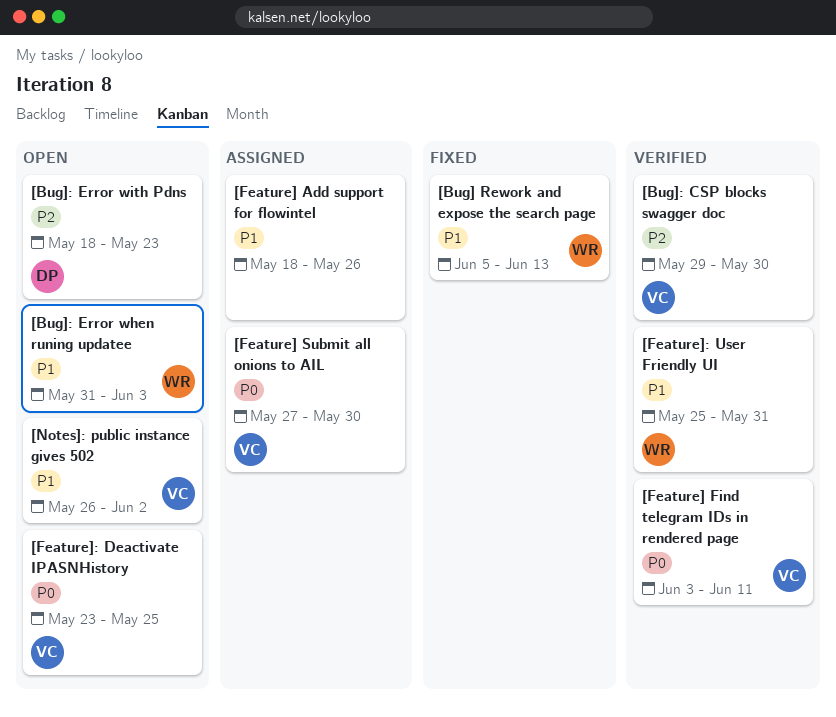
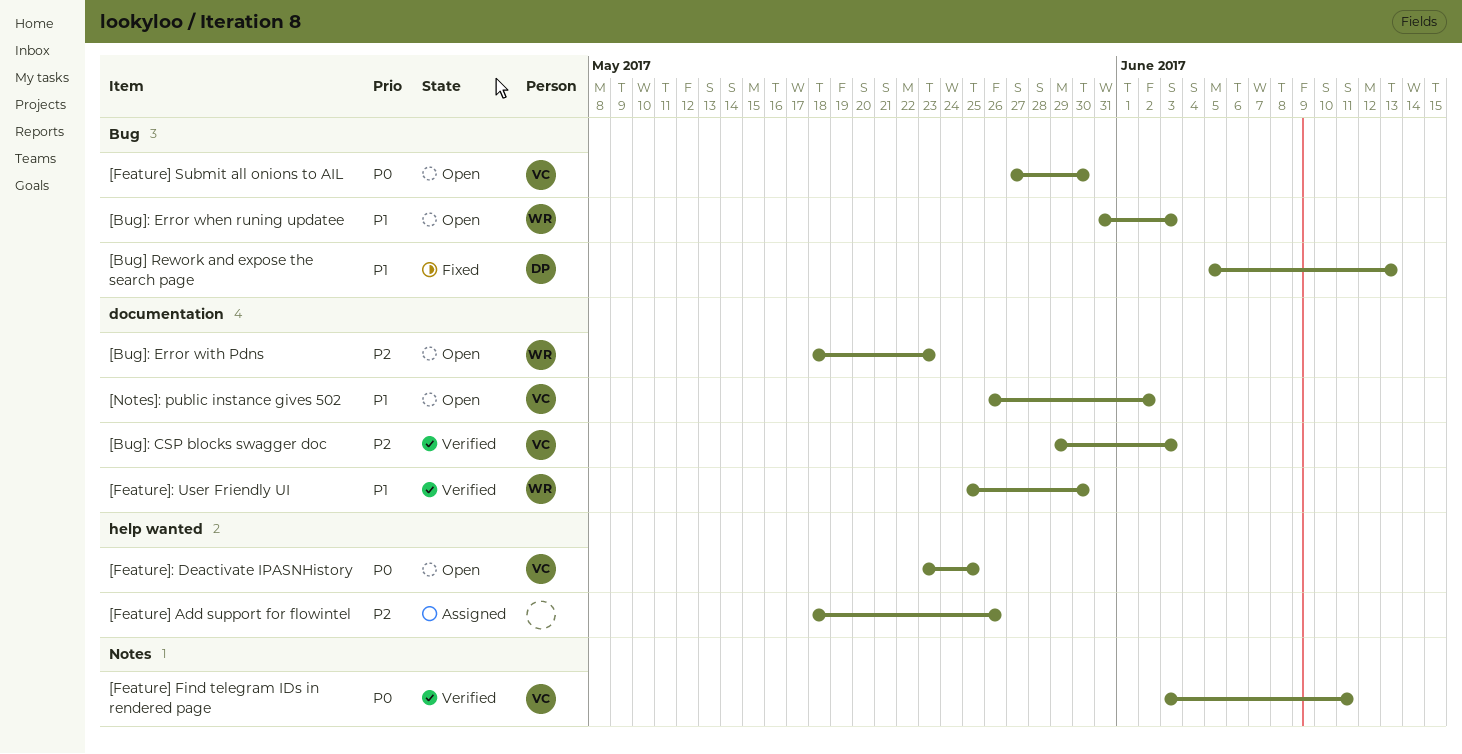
[Bug] Rework and expose the search page, owner: WR -> DP
[Bug]: CSP blocks swagger doc, due: May 30 -> Jun 3
[Bug]: Error with Pdns, owner: DP -> WR
[Feature] Add support for flowintel, priority: P1 -> P2
[Feature] Submit all onions to AIL, status: Assigned -> Open
[Feature]: User Friendly UI, due: May 31 -> May 30

